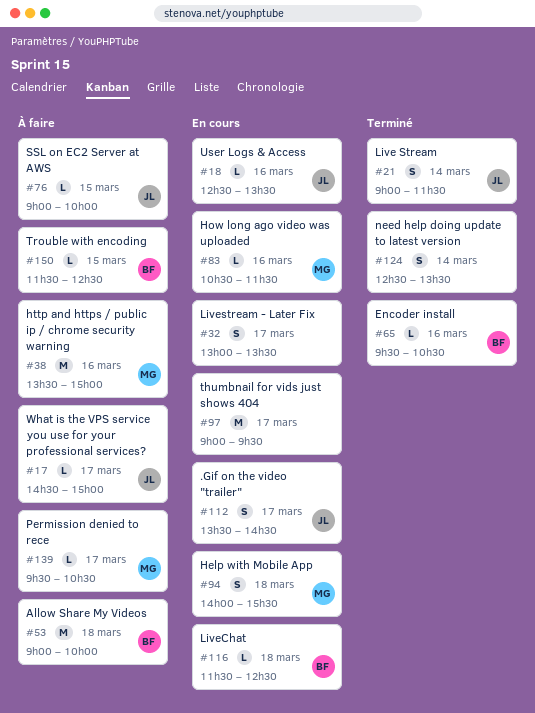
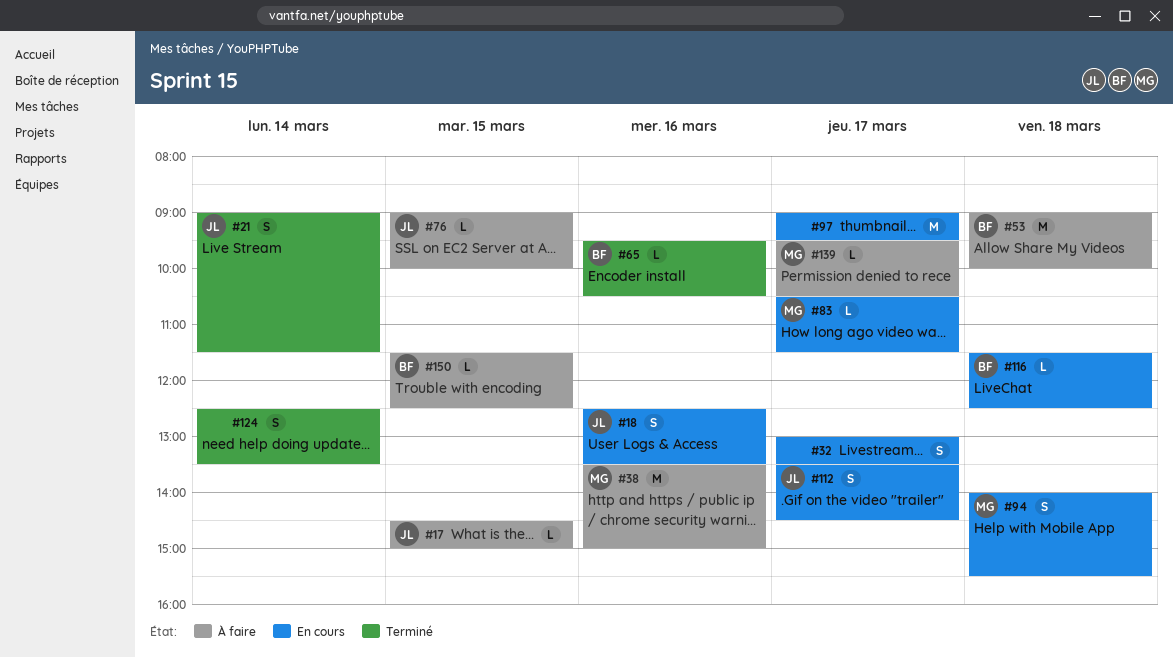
#17, day: Mar 17 -> Mar 15
#18, estimate: L -> S
#83, day: Mar 16 -> Mar 17

